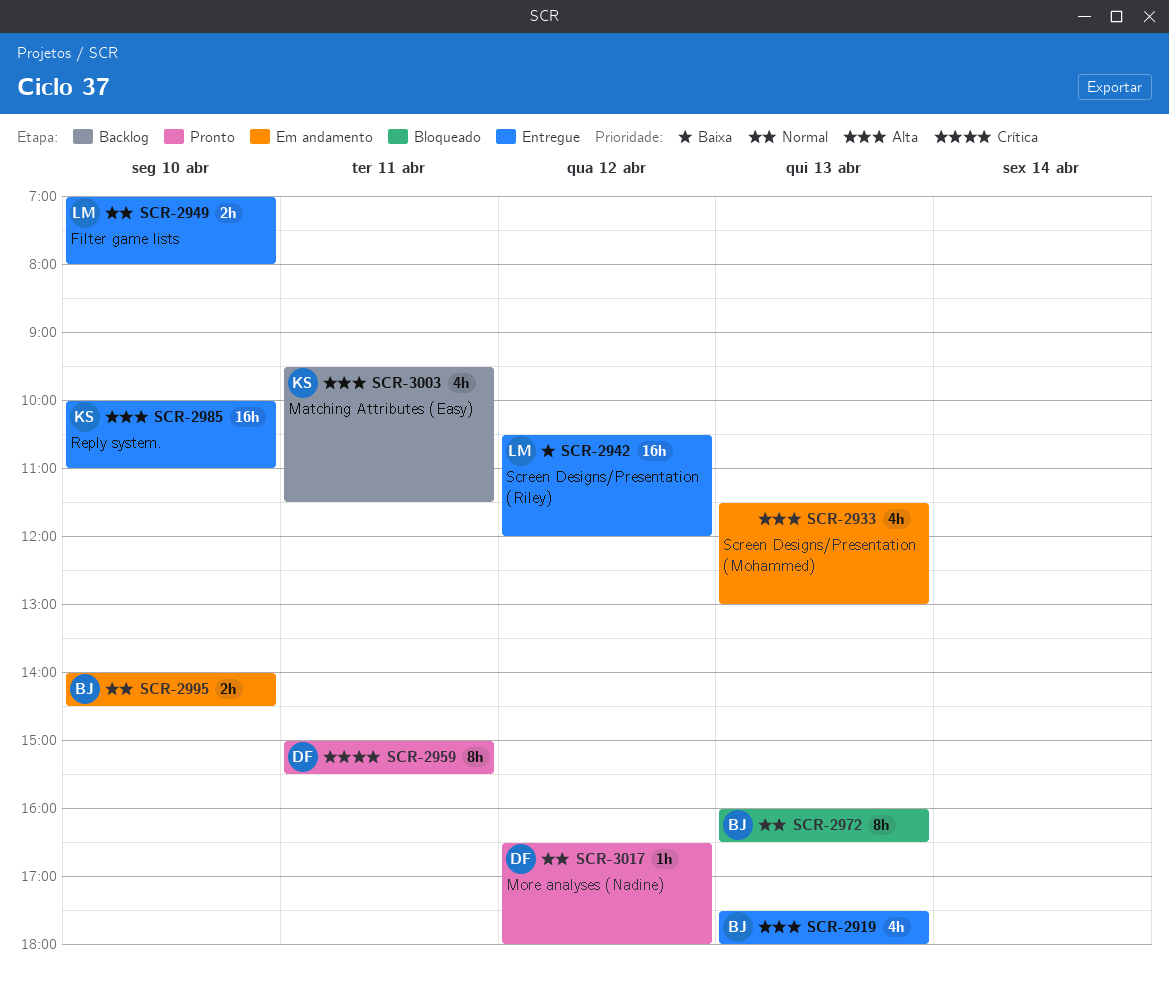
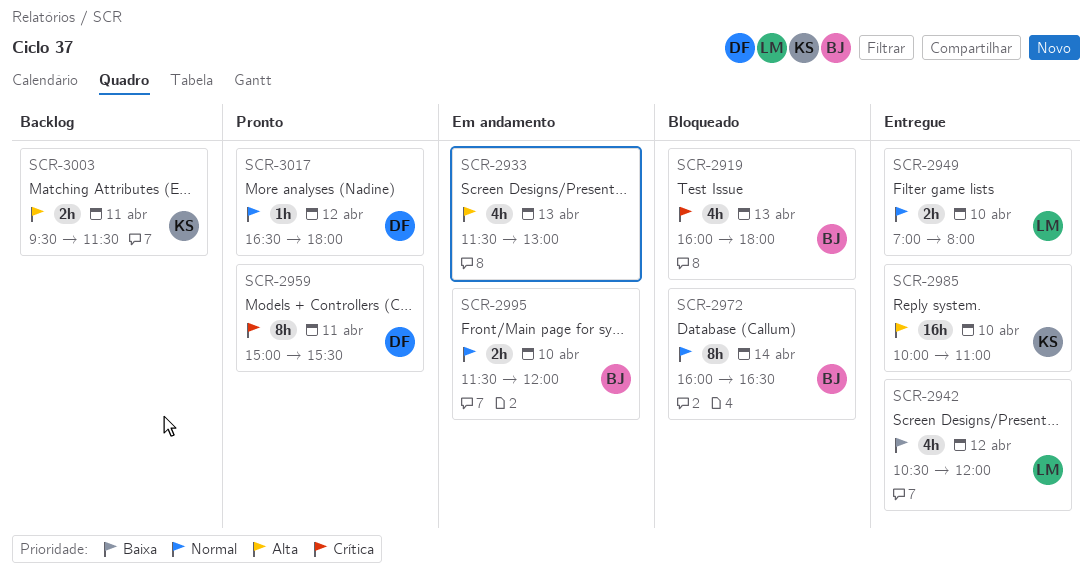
SCR-2919, status: Entregue -> Bloqueado
SCR-2919, priority: Alta -> Crítica
SCR-2919, begins: 17:30 -> 16:00
SCR-2942, estimate: 16h -> 4h
SCR-2972, day: Apr 13 -> Apr 14
SCR-2995, begins: 14:00 -> 11:30
SCR-2995, ends: 14:30 -> 12:00
SCR-3003, estimate: 4h -> 2h

